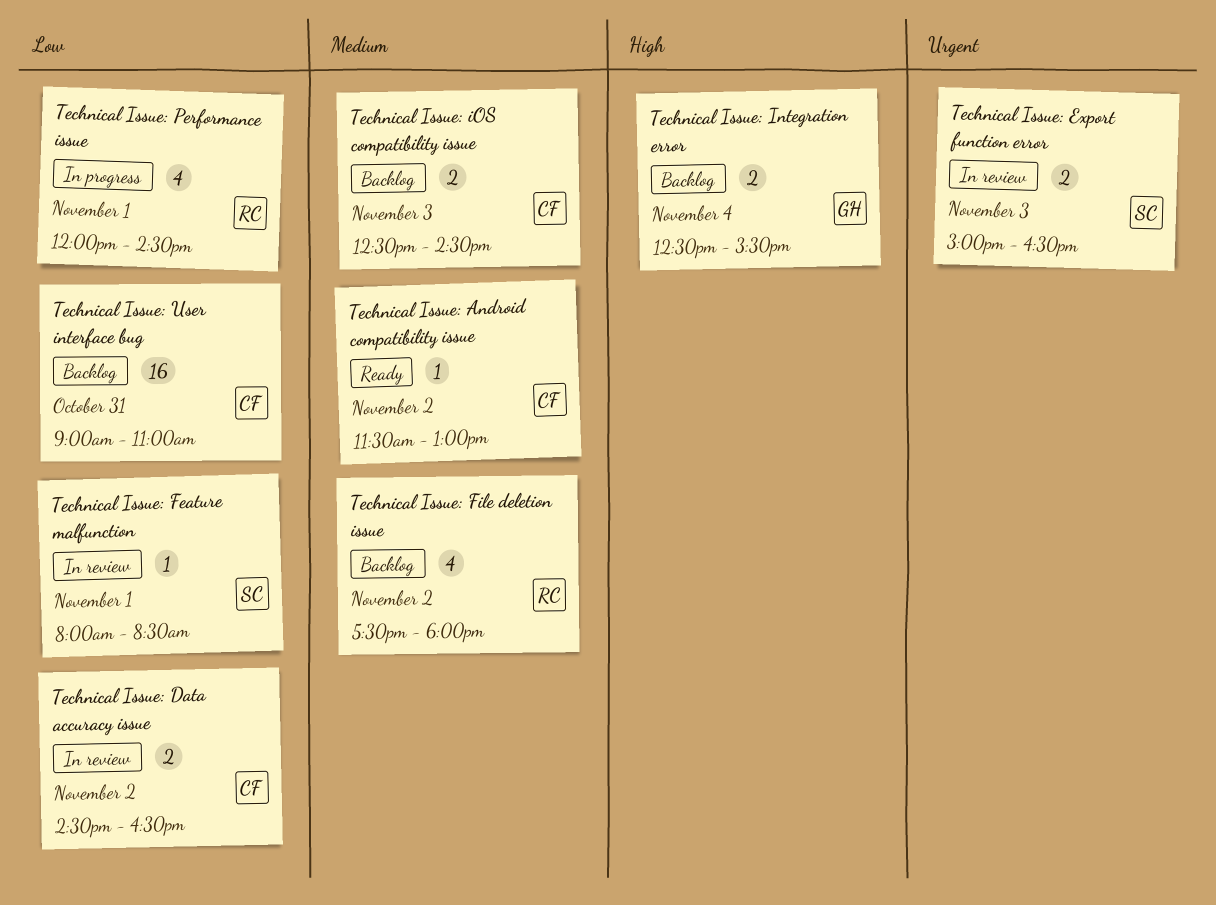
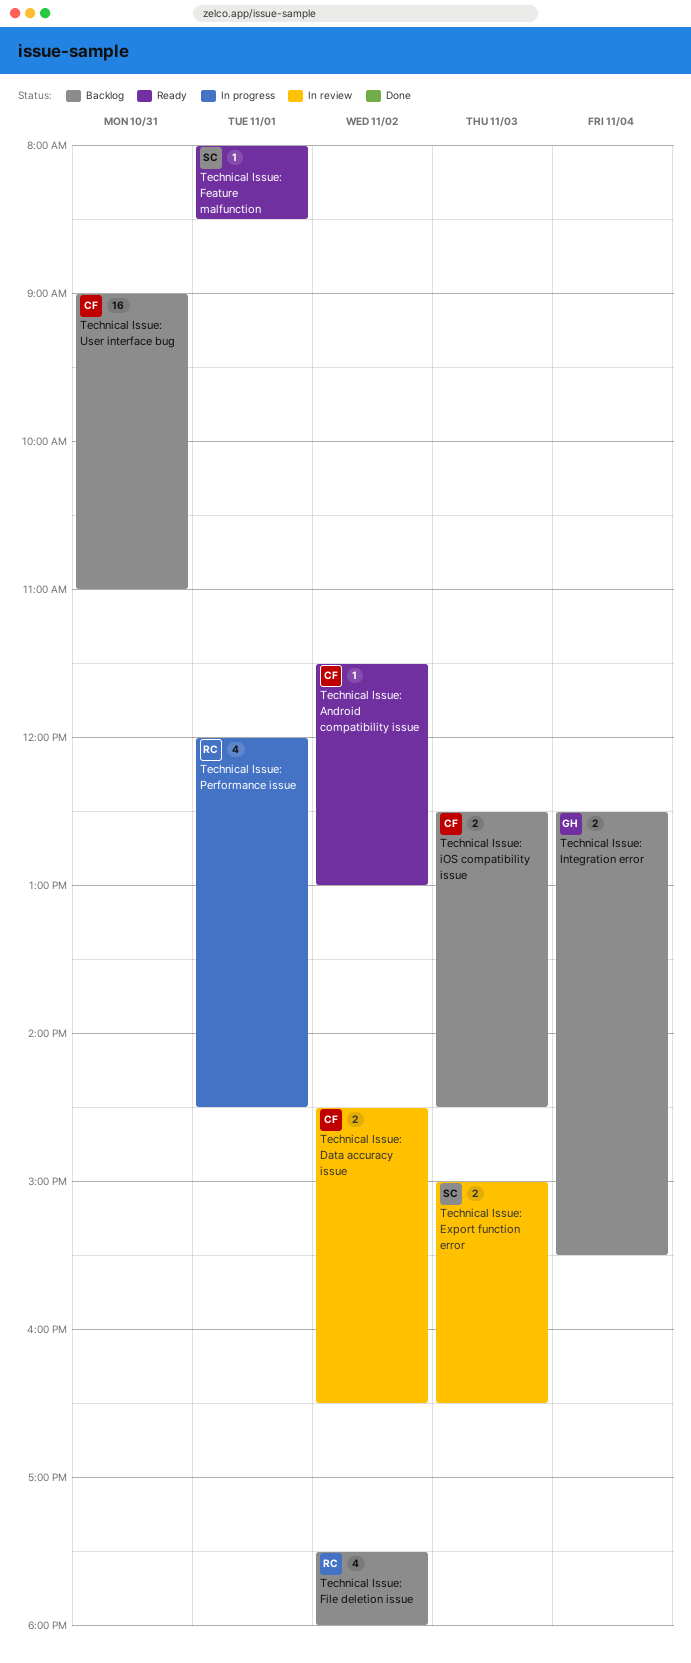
Technical Issue: Feature malfunction, status: In review -> Ready

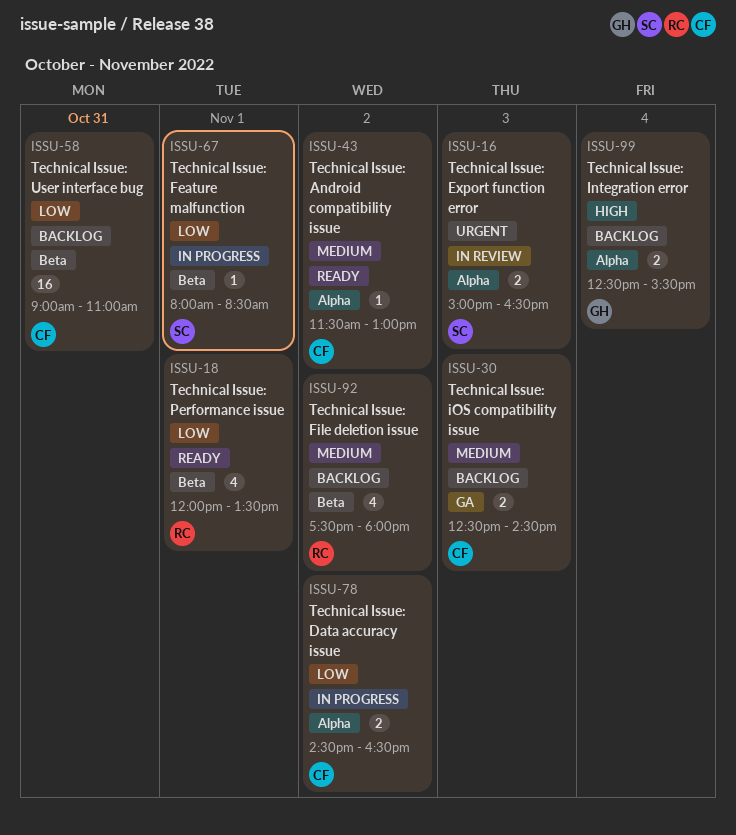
Technical Issue: Data accuracy issue, status: In review -> In progress
Technical Issue: Feature malfunction, status: Ready -> In progress
Technical Issue: Performance issue, status: In progress -> Ready
Technical Issue: Performance issue, ends: 14:30 -> 13:30

